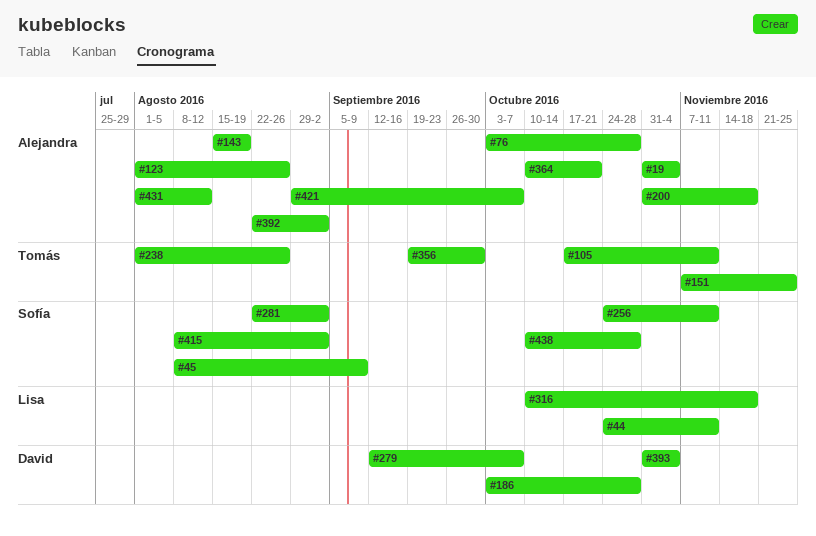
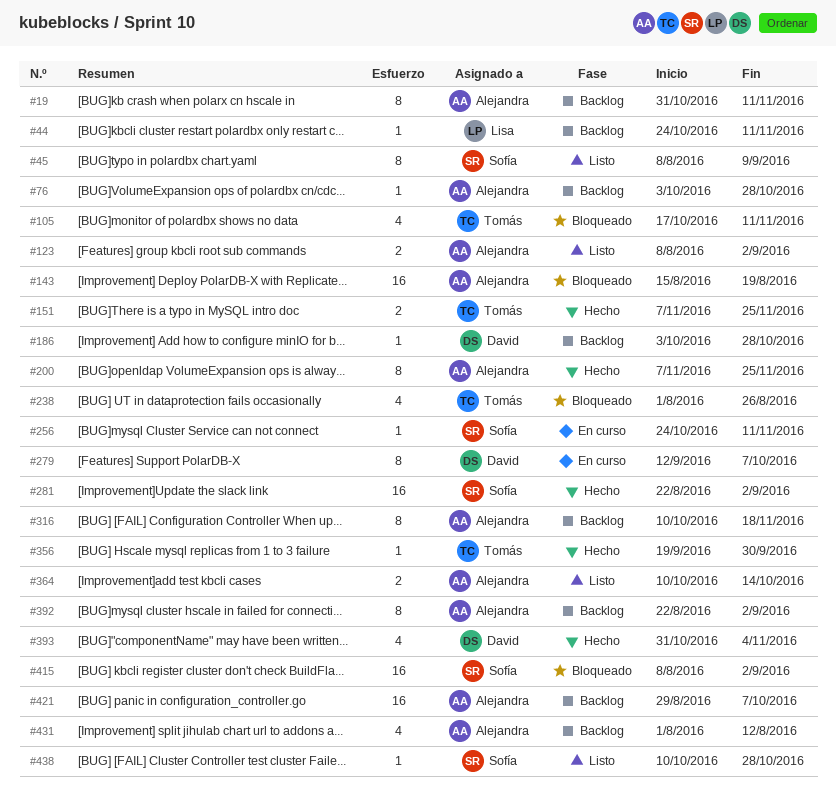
#19, due: Nov 4 -> Nov 11
#123, start: Aug 1 -> Aug 8
#123, due: Aug 26 -> Sep 2
#200, start: Oct 31 -> Nov 7
#200, due: Nov 18 -> Nov 25
#316, owner: Lisa -> Alejandra
#364, due: Oct 21 -> Oct 14

